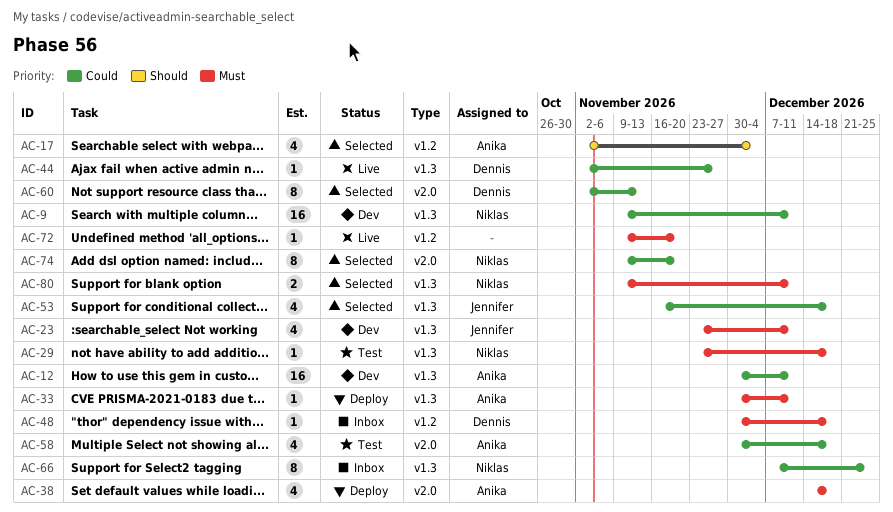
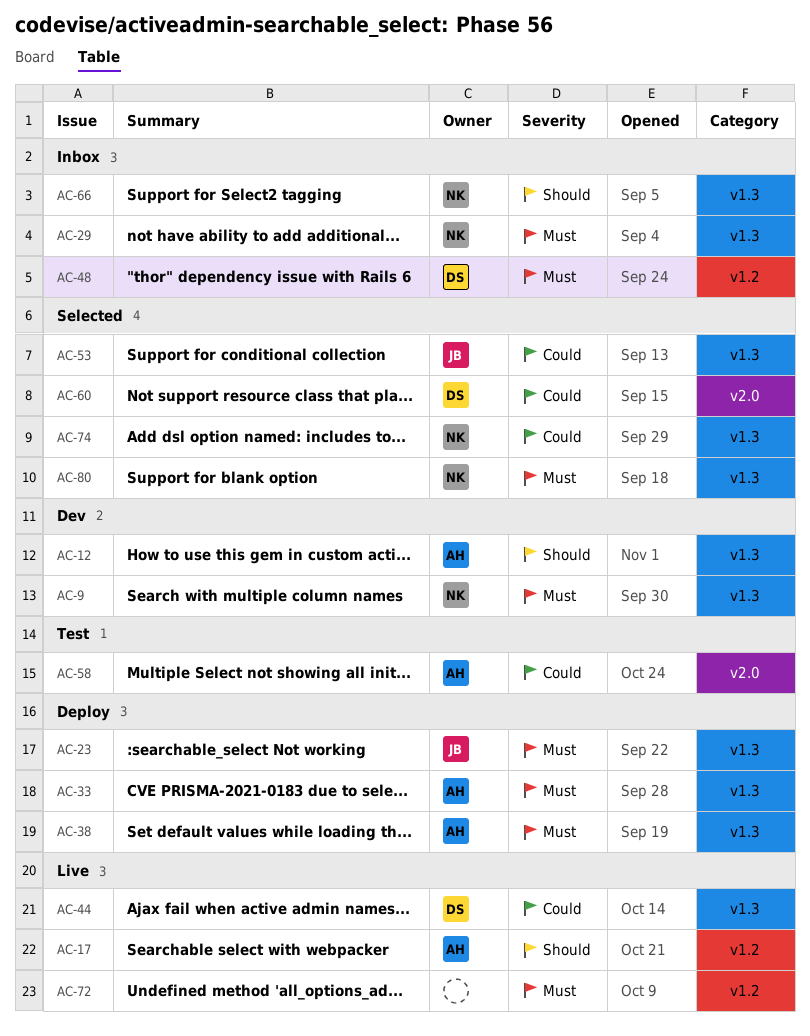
AC-9, priority: Could -> Must
AC-12, priority: Could -> Should
AC-17, status: Selected -> Live
AC-23, status: Dev -> Deploy
AC-29, status: Test -> Inbox
AC-38, label: v2.0 -> v1.3
AC-66, priority: Could -> Should
AC-74, label: v2.0 -> v1.3

